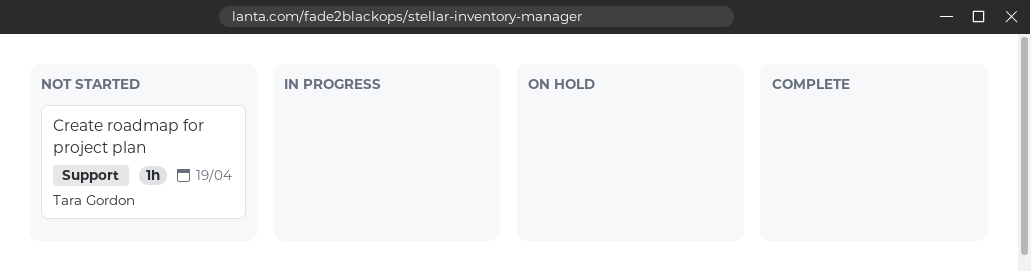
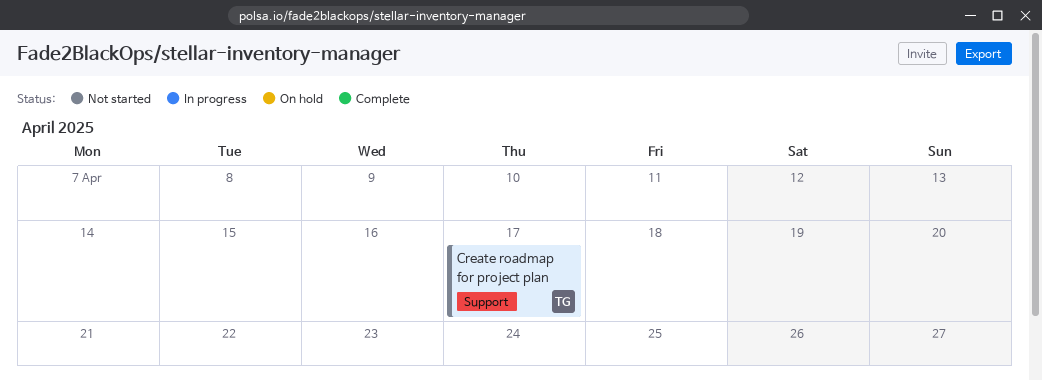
Create roadmap for project plan, due: Apr 19 -> Apr 17

